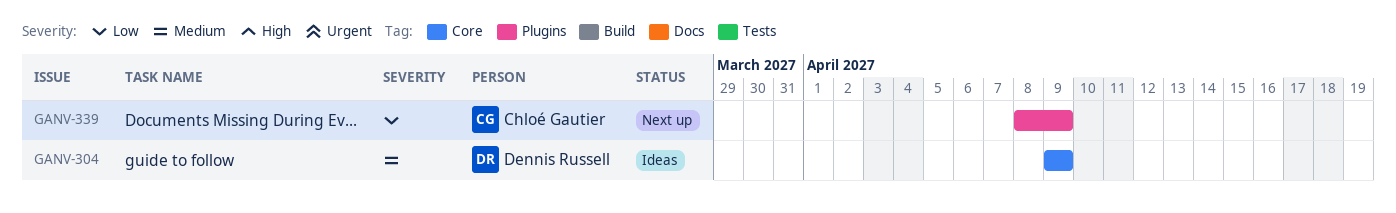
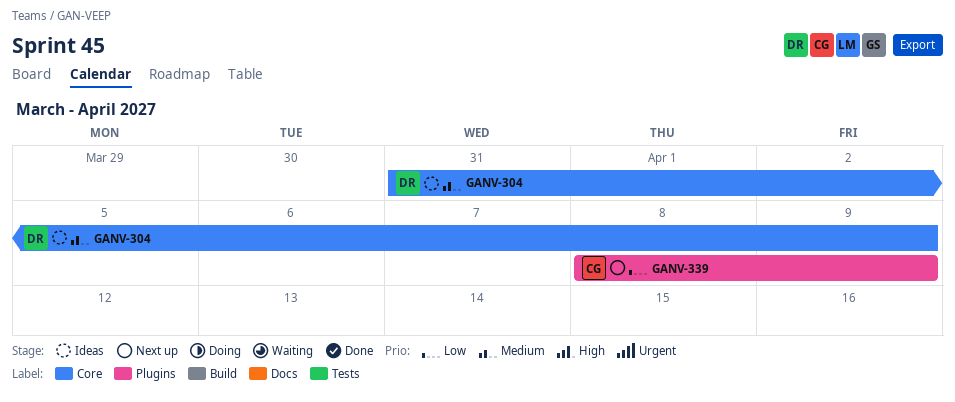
GANV-304, start: Apr 9 -> Mar 31

